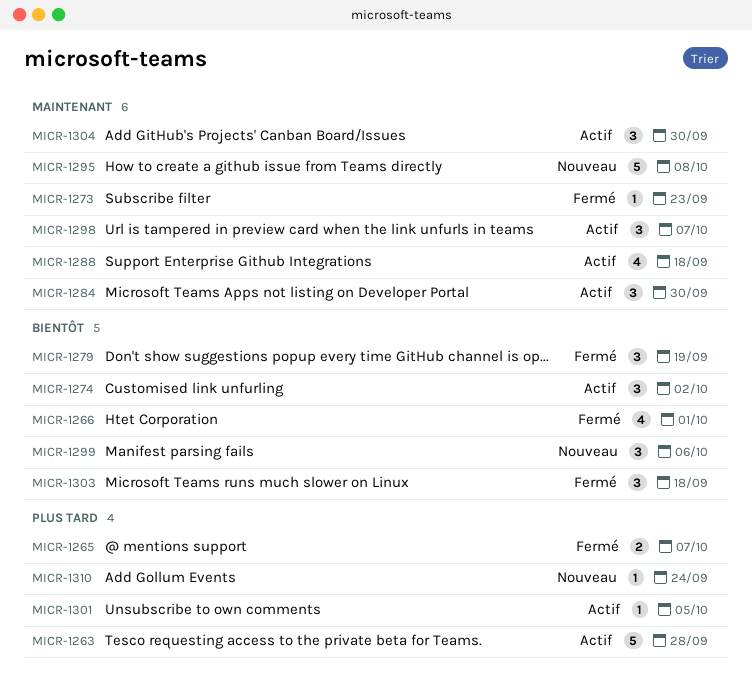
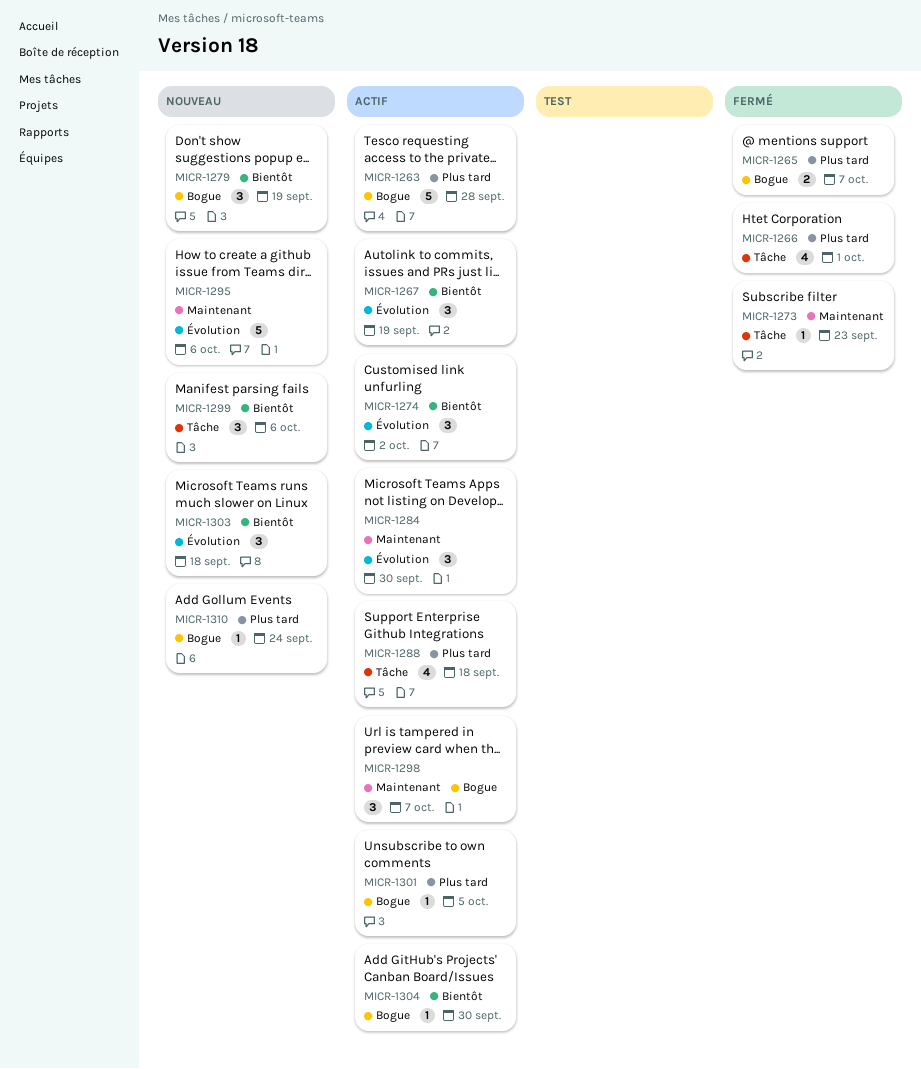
MICR-1266, priority: Bientôt -> Plus tard
MICR-1267: none -> present
MICR-1279, status: Fermé -> Nouveau
MICR-1288, priority: Maintenant -> Plus tard
MICR-1295, due: Oct 8 -> Oct 6
MICR-1303, status: Fermé -> Nouveau
MICR-1304, priority: Maintenant -> Bientôt
MICR-1304, estimate: 3 -> 1

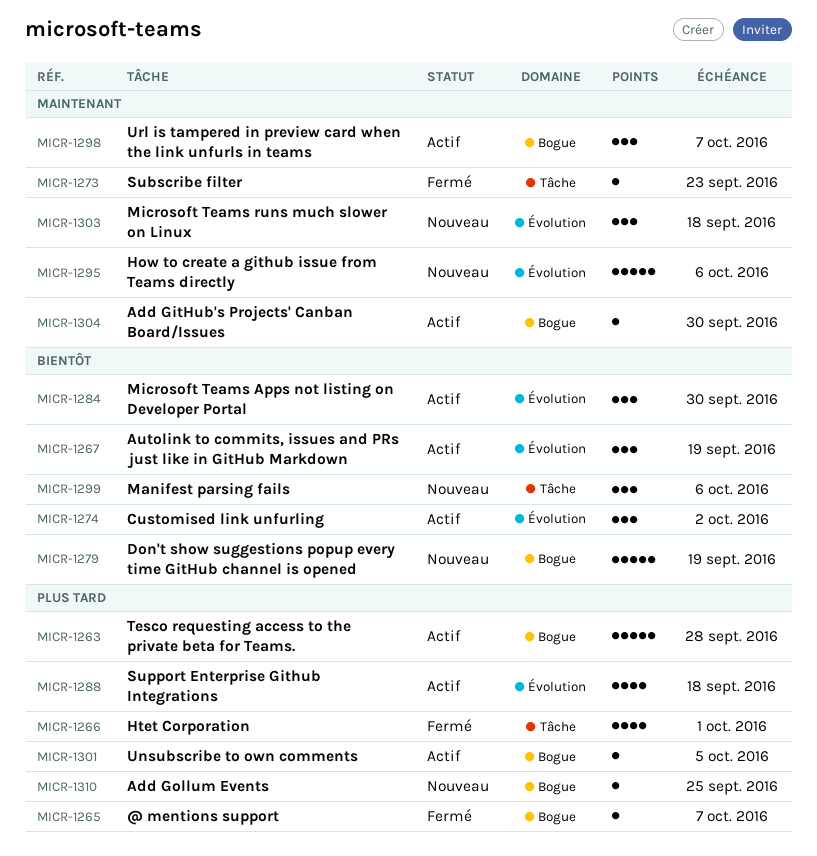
MICR-1265, estimate: 2 -> 1
MICR-1279, estimate: 3 -> 5
MICR-1284, priority: Maintenant -> Bientôt
MICR-1288, label: Tâche -> Évolution
MICR-1303, priority: Bientôt -> Maintenant
MICR-1304, priority: Bientôt -> Maintenant
MICR-1310, due: Sep 24 -> Sep 25

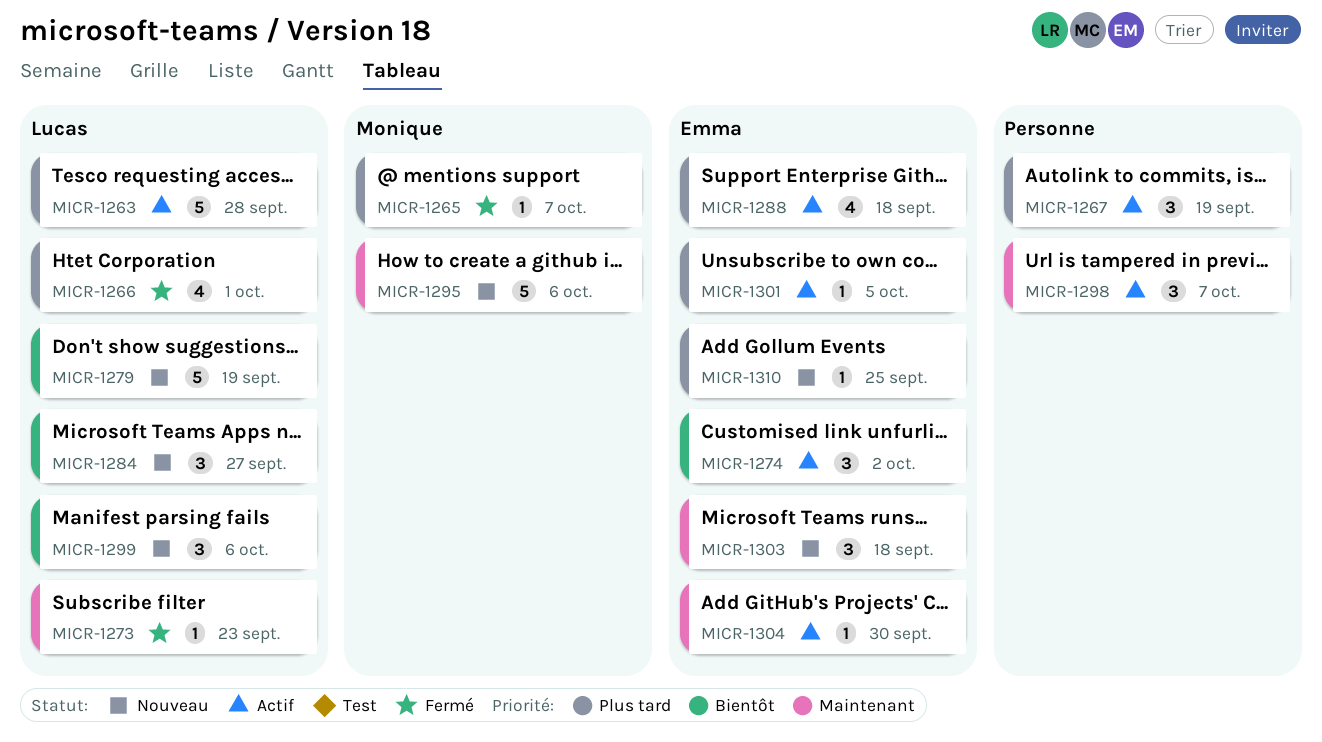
MICR-1267, priority: Bientôt -> Plus tard
MICR-1284, status: Actif -> Nouveau
MICR-1284, due: Sep 30 -> Sep 27

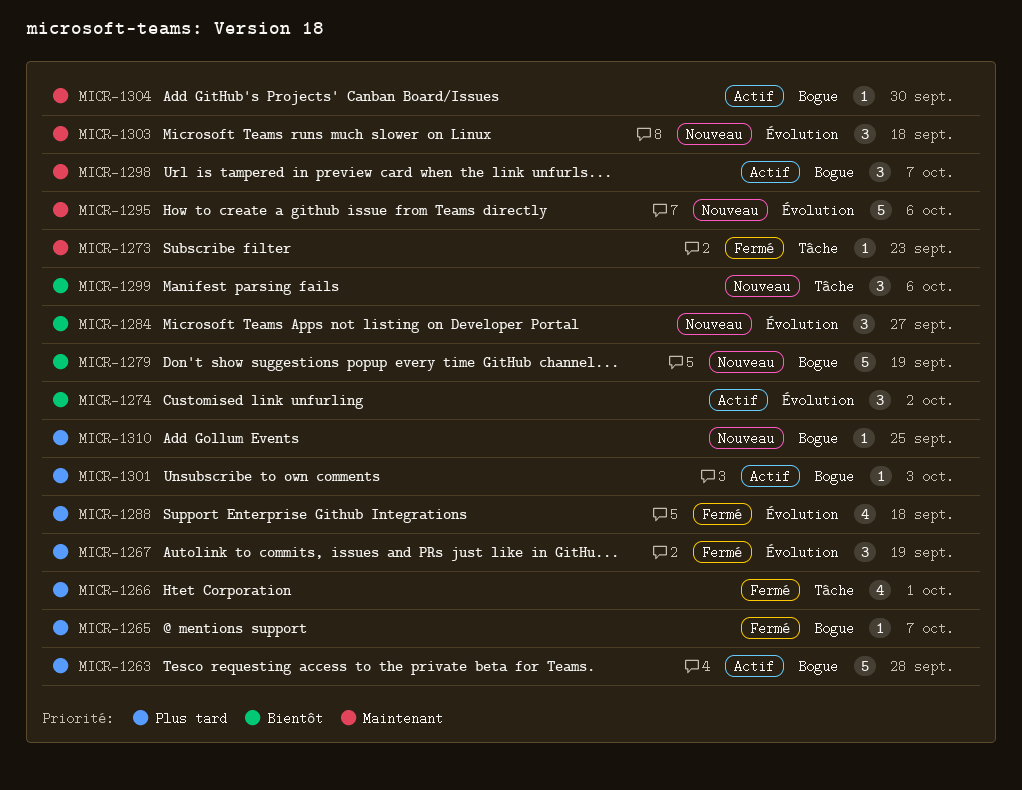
MICR-1267, status: Actif -> Fermé
MICR-1288, status: Actif -> Fermé
MICR-1301, due: Oct 5 -> Oct 3

